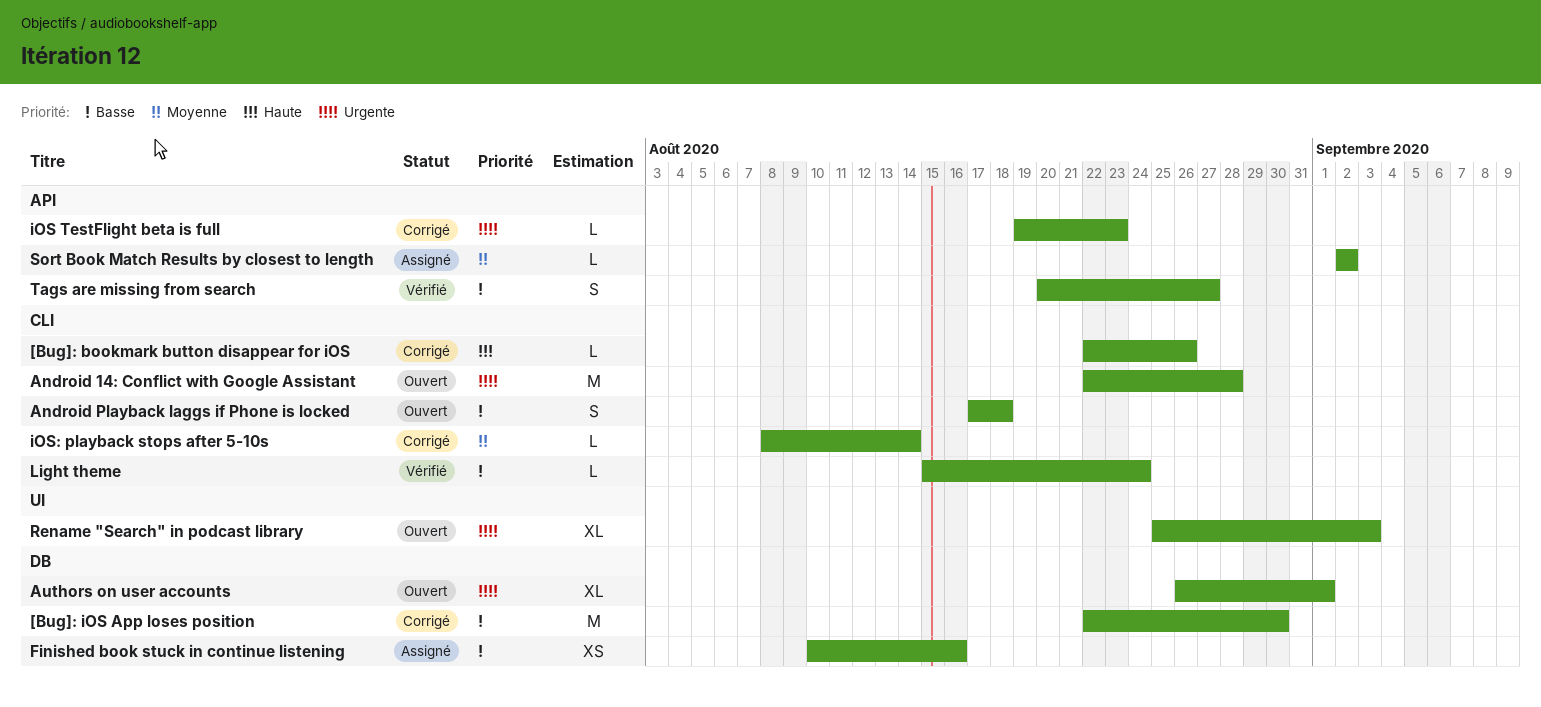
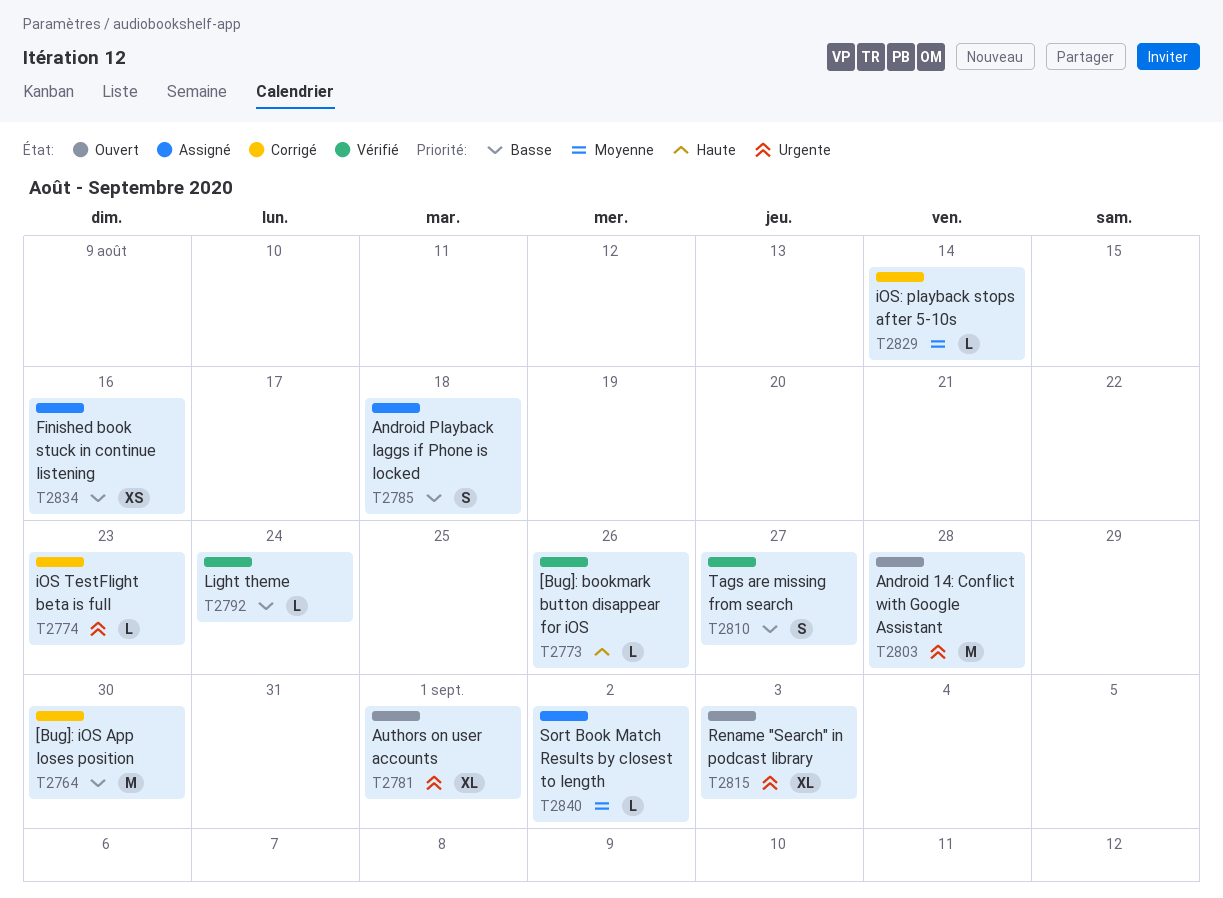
[Bug]: bookmark button disappear for iOS, status: Corrigé -> Vérifié
Android Playback laggs if Phone is locked, status: Ouvert -> Assigné

